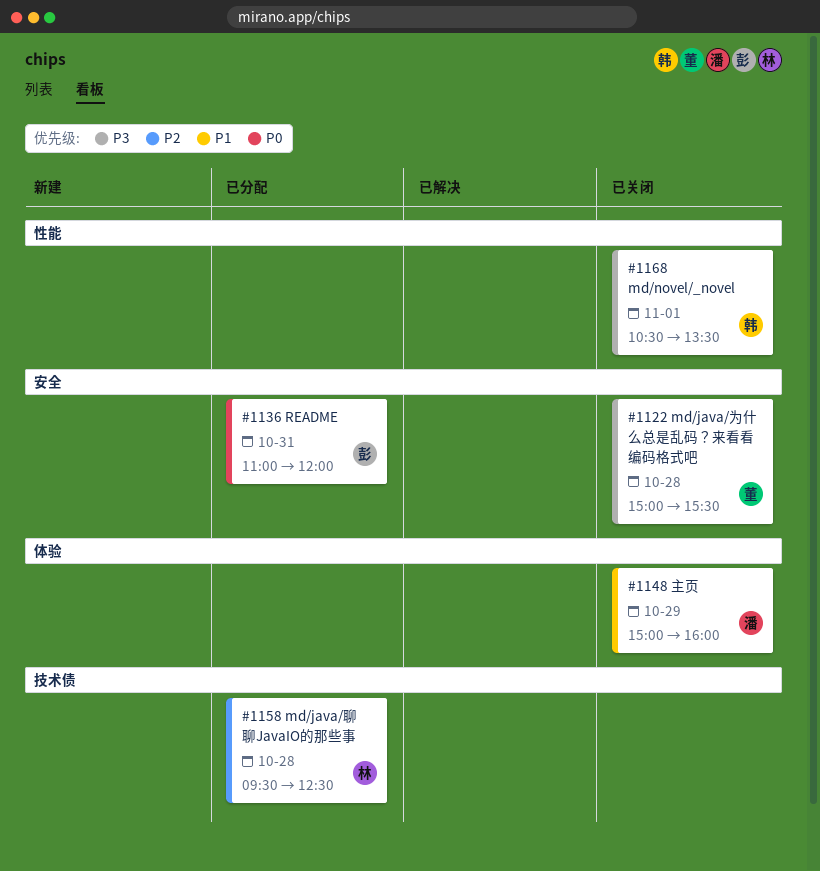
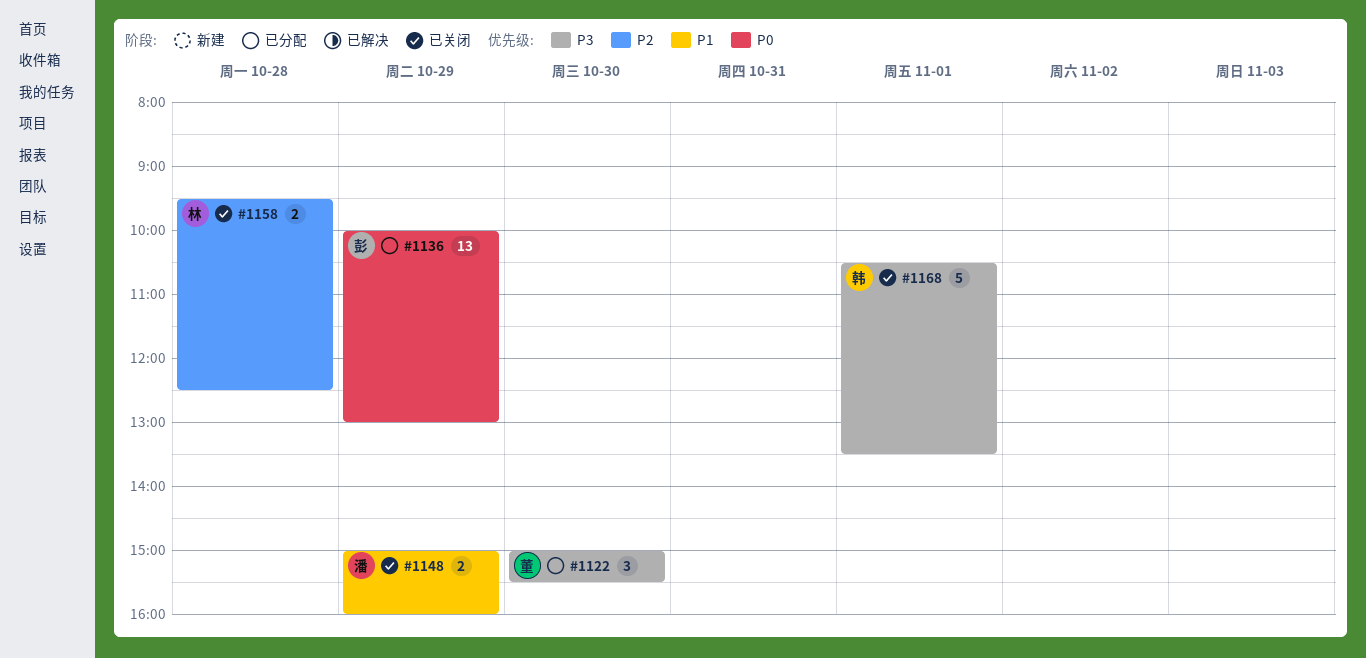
#1122, status: 已关闭 -> 已分配
#1122, day: Oct 28 -> Oct 30
#1136, day: Oct 31 -> Oct 29
#1136, begins: 11:00 -> 10:00
#1136, ends: 12:00 -> 13:00
#1158, status: 已分配 -> 已关闭

